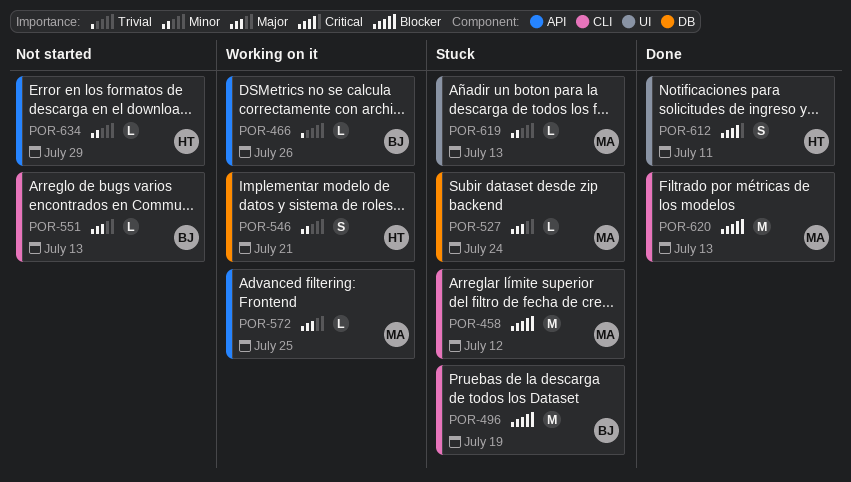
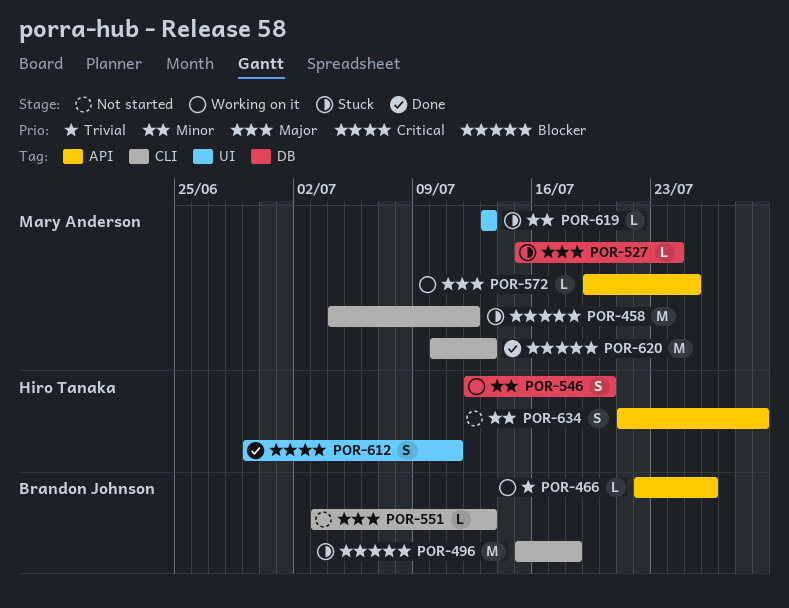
POR-496, due: Jul 19 -> Jul 18
POR-546, due: Jul 21 -> Jul 20
POR-634, estimate: L -> S

